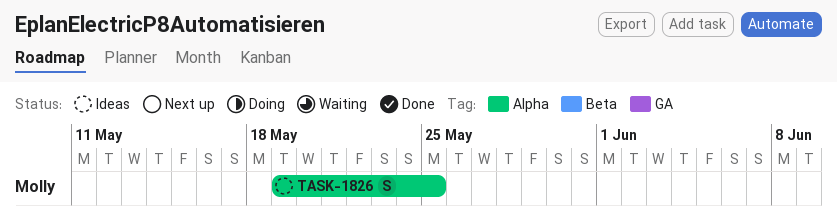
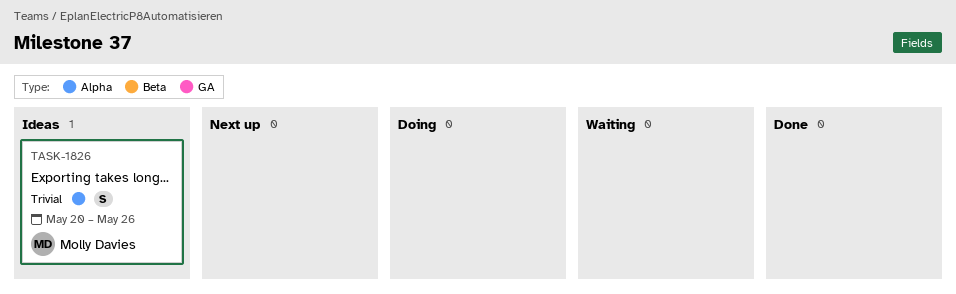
TASK-1826, start: May 19 -> May 20
TASK-1826, due: May 25 -> May 26

